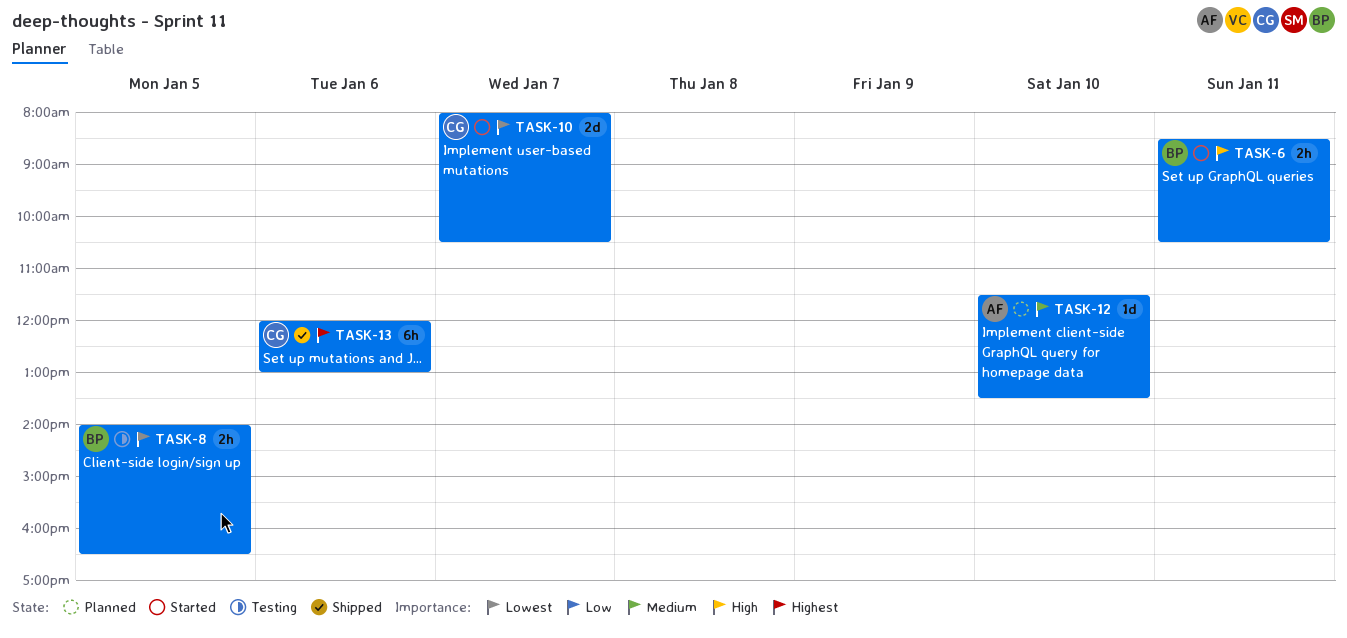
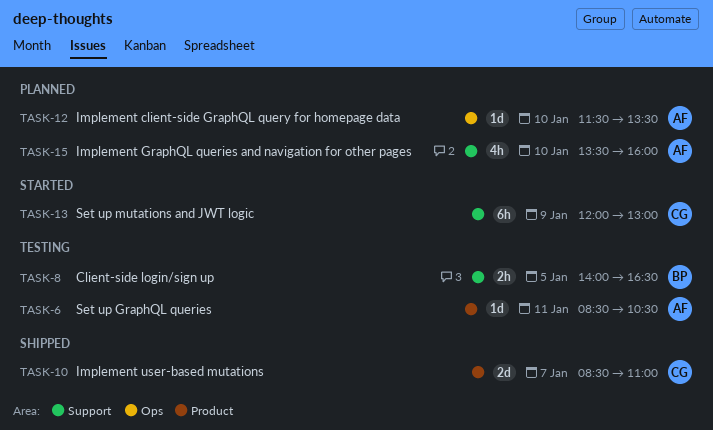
TASK-6, status: Started -> Testing
TASK-6, owner: BP -> AF
TASK-6, estimate: 2h -> 1d
TASK-10, status: Started -> Shipped
TASK-10, begins: 08:00 -> 08:30
TASK-10, ends: 10:30 -> 11:00
TASK-13, status: Shipped -> Started
TASK-13, day: Jan 6 -> Jan 9
TASK-15: none -> present

